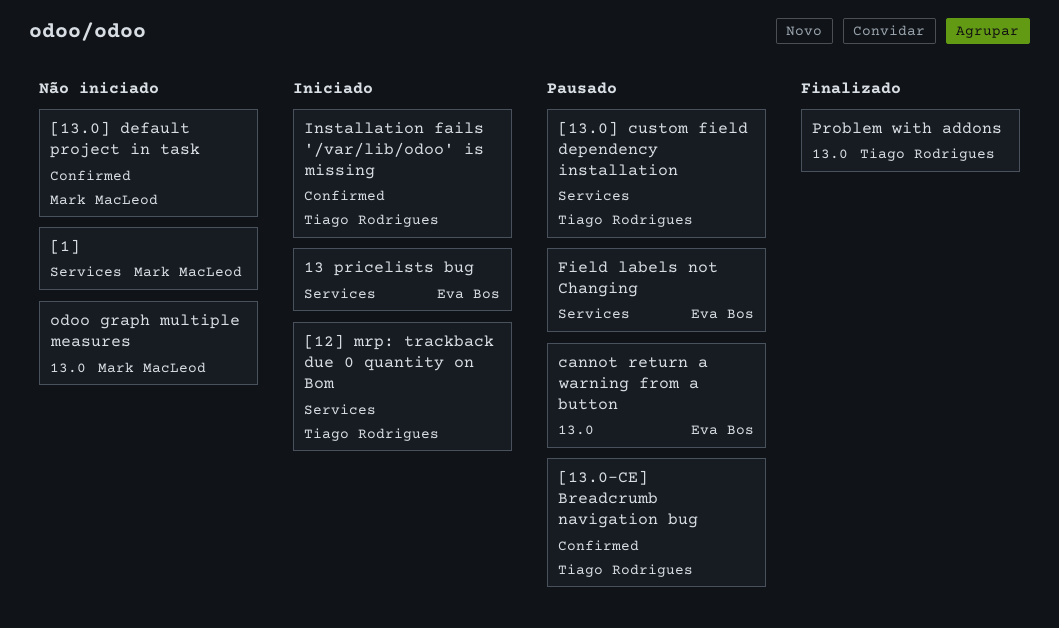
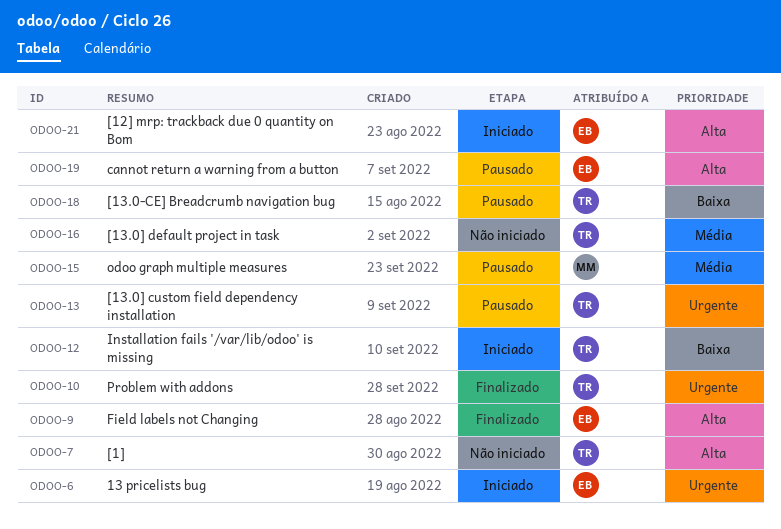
[12] mrp: trackback due 0 quantity on Bom, owner: Tiago Rodrigues -> Eva Bos
[13.0] default project in task, owner: Mark MacLeod -> Tiago Rodrigues
[1], owner: Mark MacLeod -> Tiago Rodrigues
Field labels not Changing, status: Pausado -> Finalizado
odoo graph multiple measures, status: Não iniciado -> Pausado

